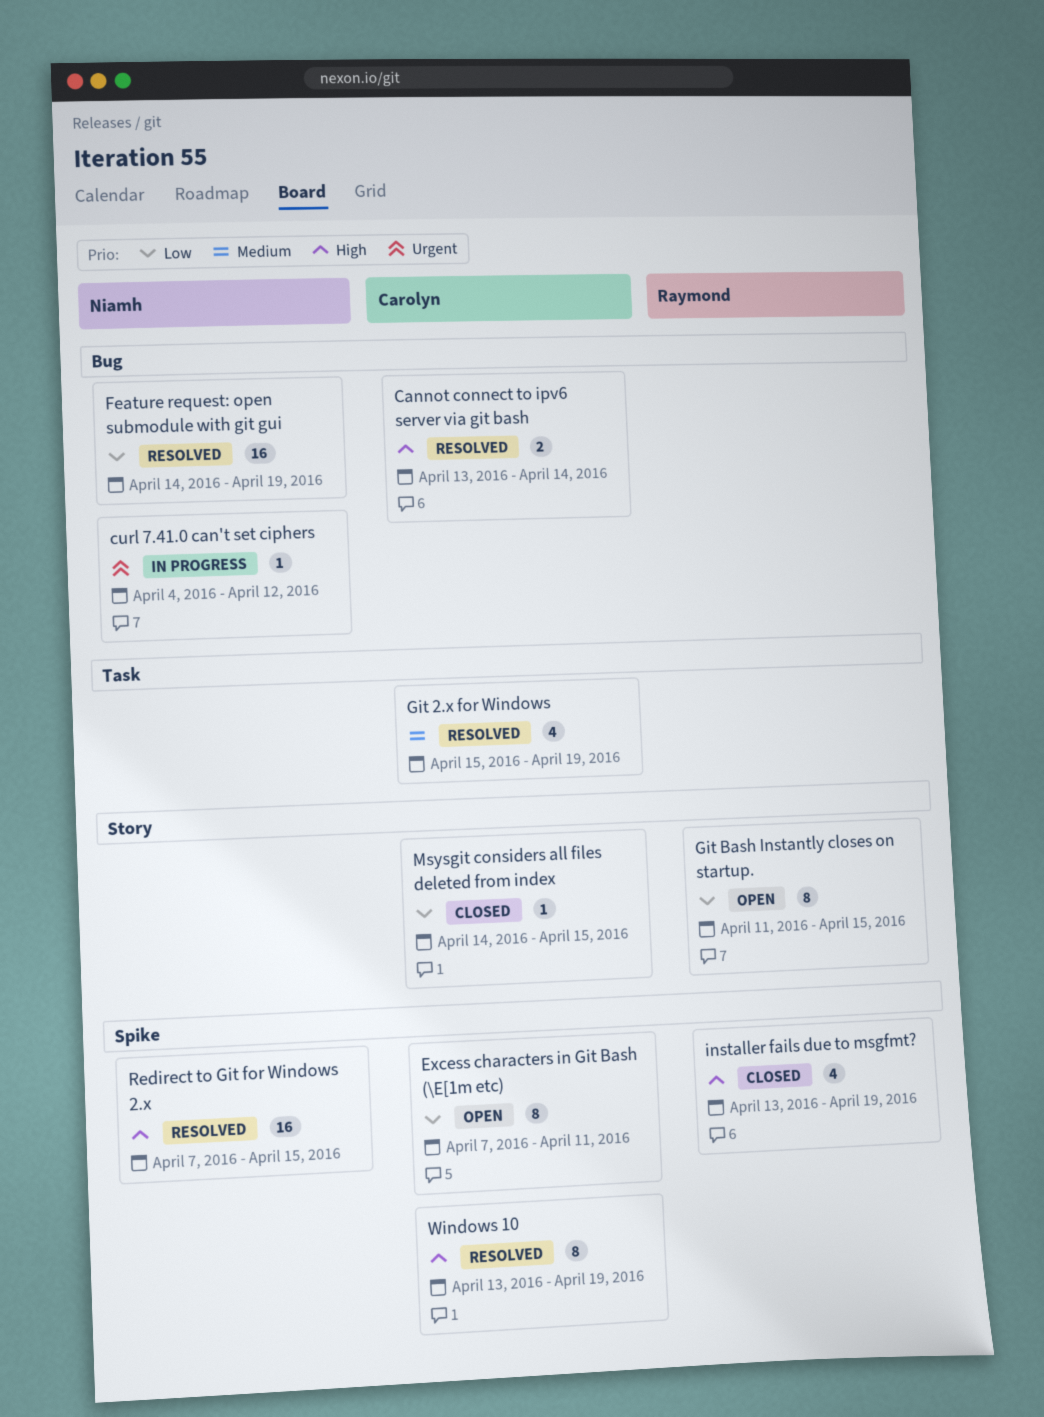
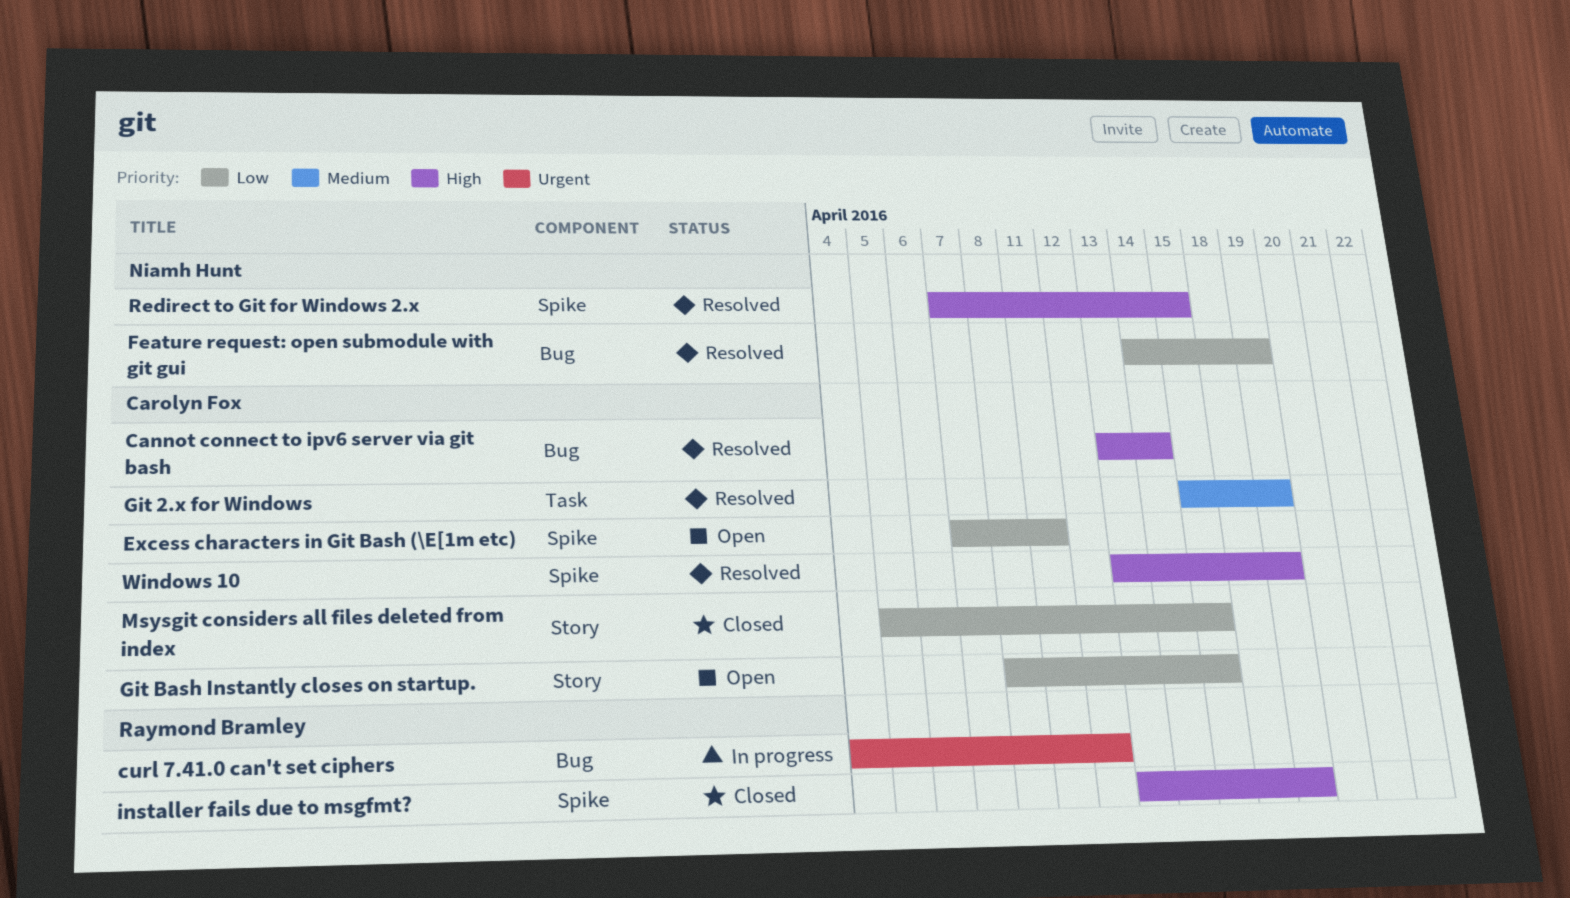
curl 7.41.0 can't set ciphers, owner: Niamh Hunt -> Raymond Bramley
Git Bash Instantly closes on startup., owner: Raymond Bramley -> Carolyn Fox
Git Bash Instantly closes on startup., start: Apr 11 -> Apr 8
Msysgit considers all files deleted from index, start: Apr 14 -> Apr 5

